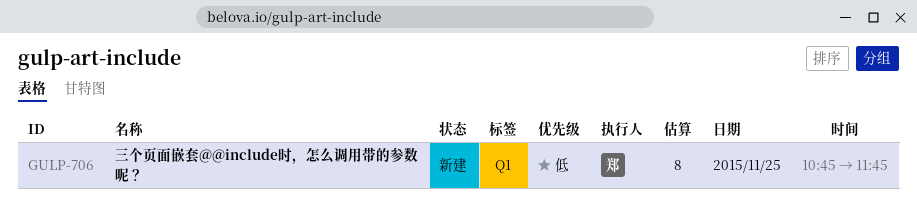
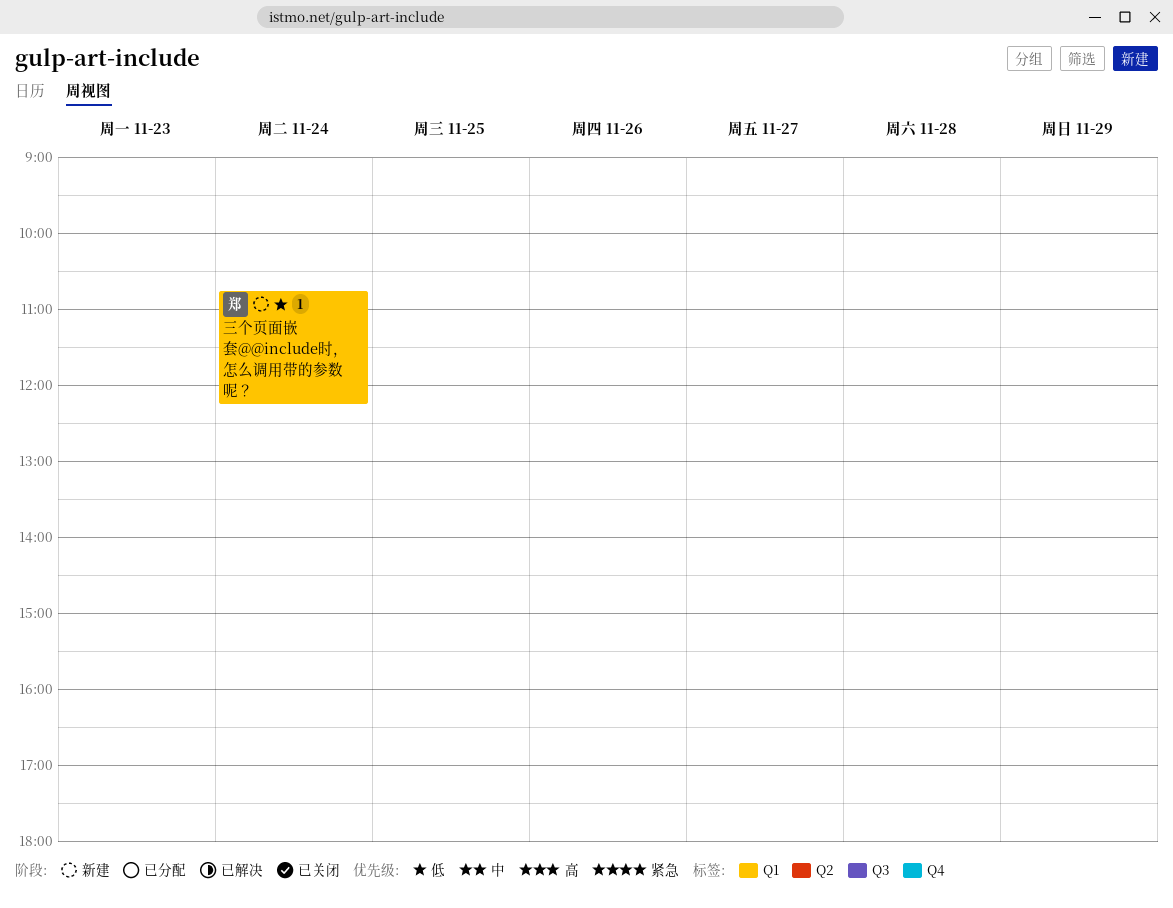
三个页面嵌套@@include时，怎么调用带的参数呢？, estimate: 8 -> 1
三个页面嵌套@@include时，怎么调用带的参数呢？, day: Nov 25 -> Nov 24
三个页面嵌套@@include时，怎么调用带的参数呢？, ends: 11:45 -> 12:15

